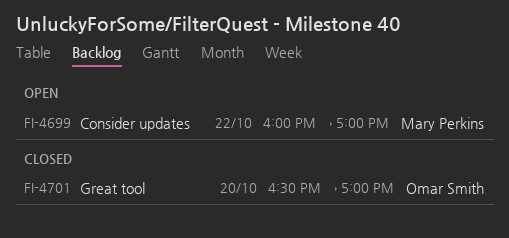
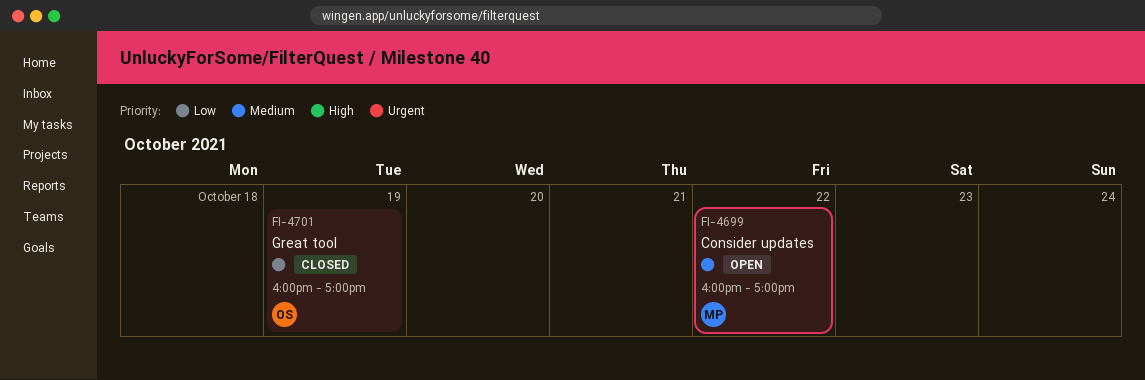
FI-4701, day: Oct 20 -> Oct 19
FI-4701, begins: 16:30 -> 16:00

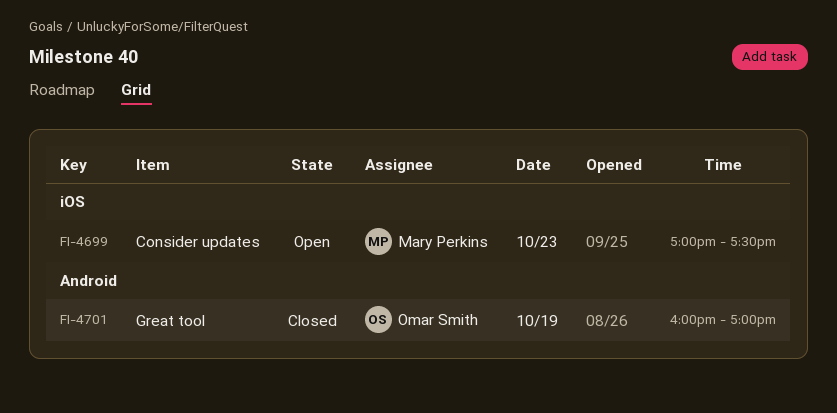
FI-4699, day: Oct 22 -> Oct 23
FI-4699, begins: 16:00 -> 17:00
FI-4699, ends: 17:00 -> 17:30

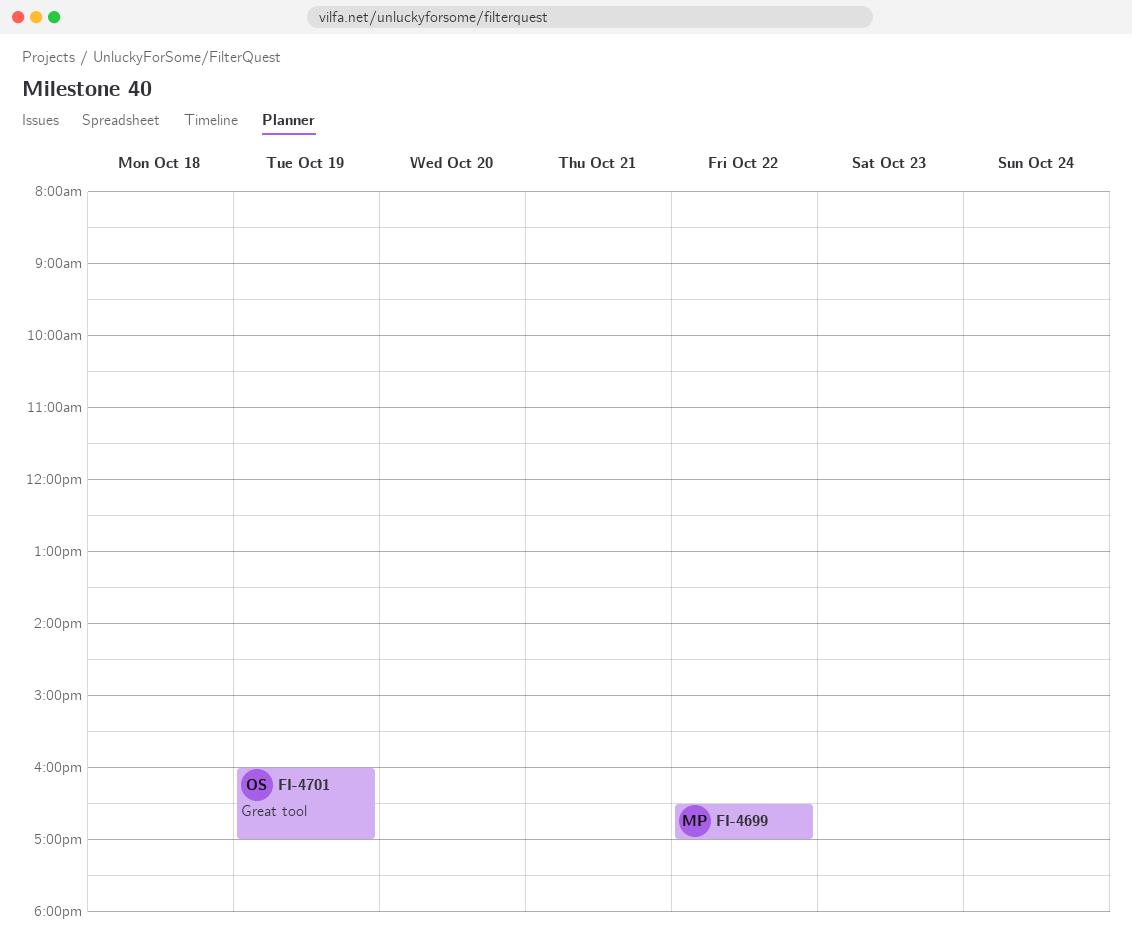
FI-4699, day: Oct 23 -> Oct 22
FI-4699, begins: 17:00 -> 16:30
FI-4699, ends: 17:30 -> 17:00

